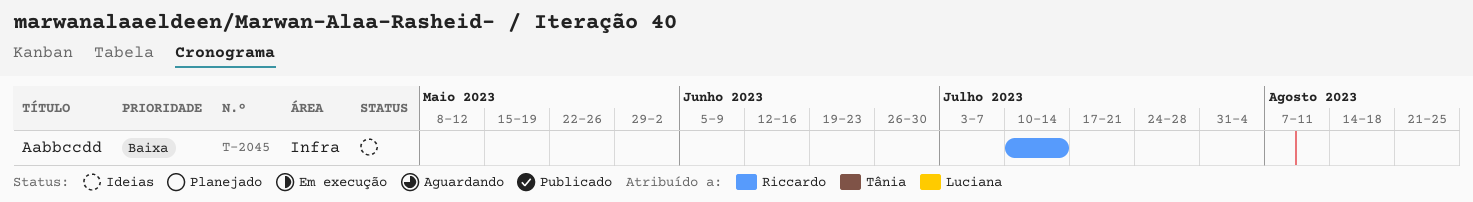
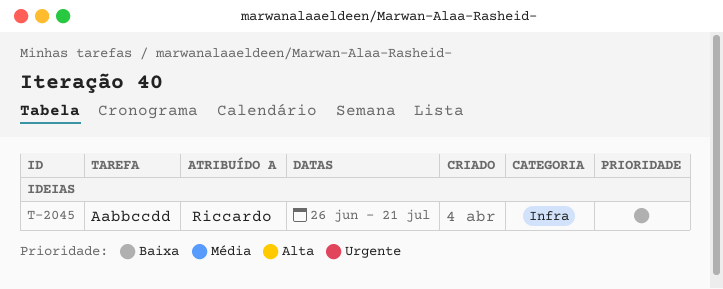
T-2045, start: Jul 10 -> Jun 26
T-2045, due: Jul 14 -> Jul 21

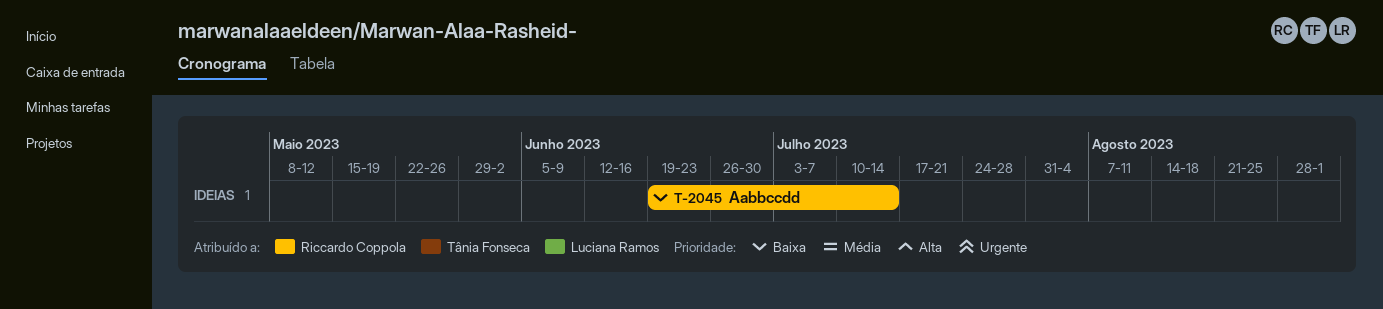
T-2045, start: Jun 26 -> Jun 19
T-2045, due: Jul 21 -> Jul 14

